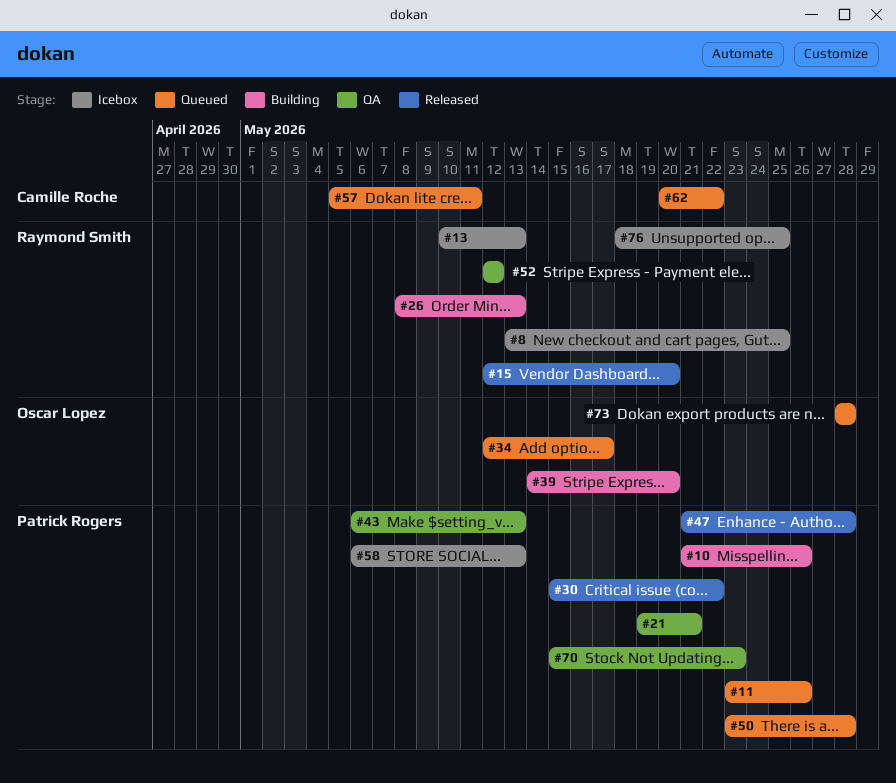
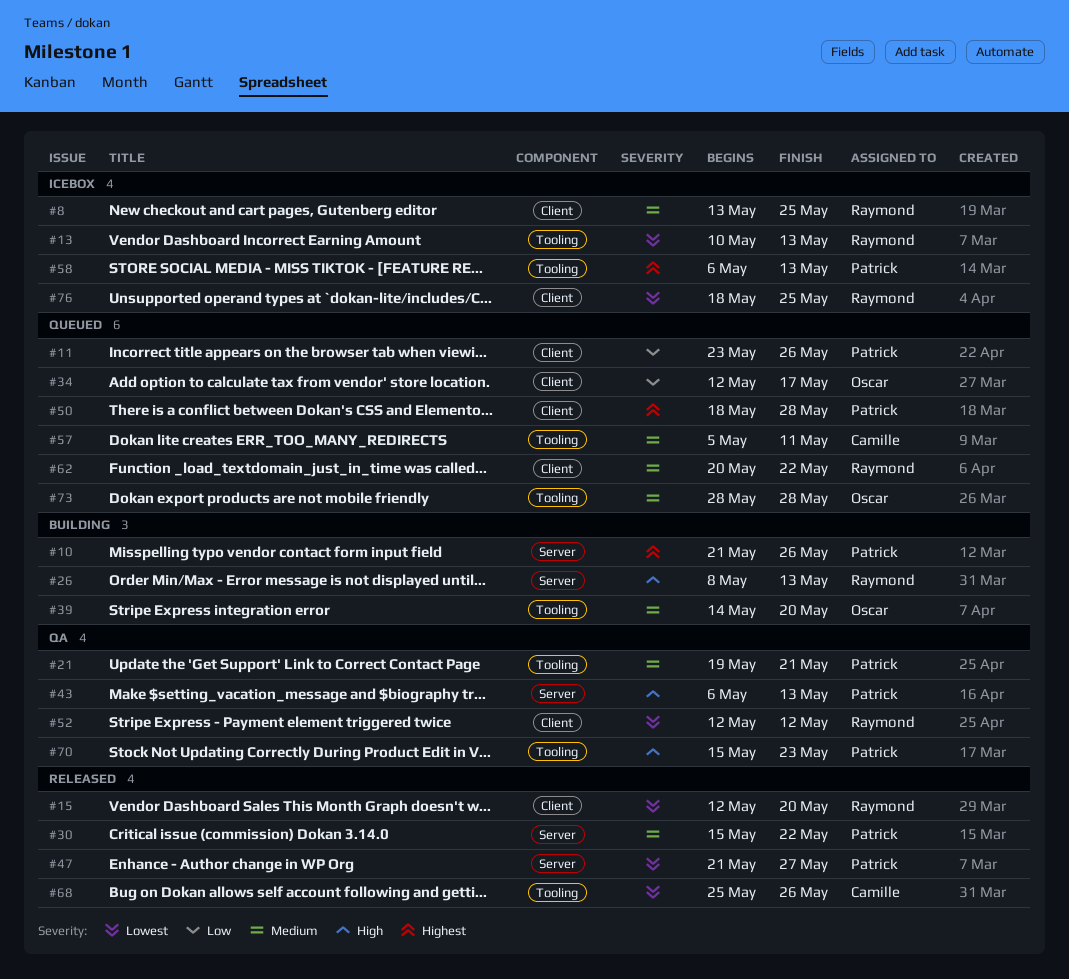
#47, due: May 28 -> May 27
#50, start: May 23 -> May 18
#62, owner: Camille Roche -> Raymond Smith
#68: none -> present

